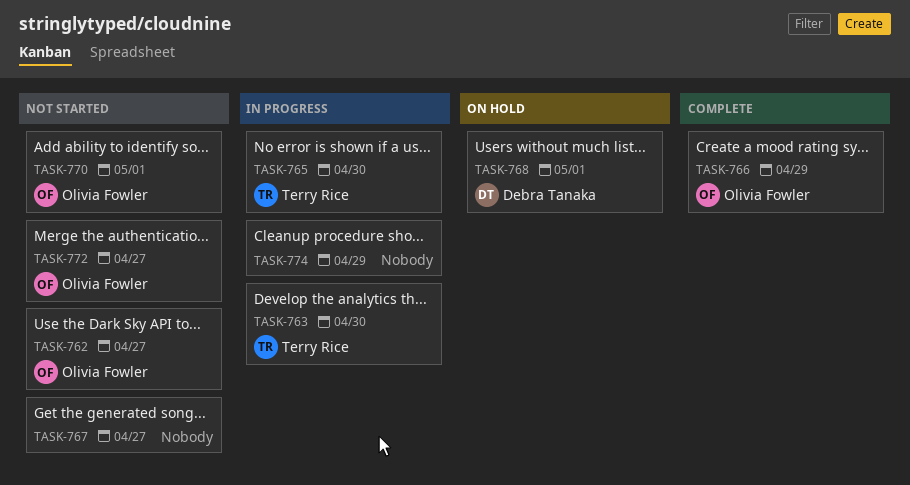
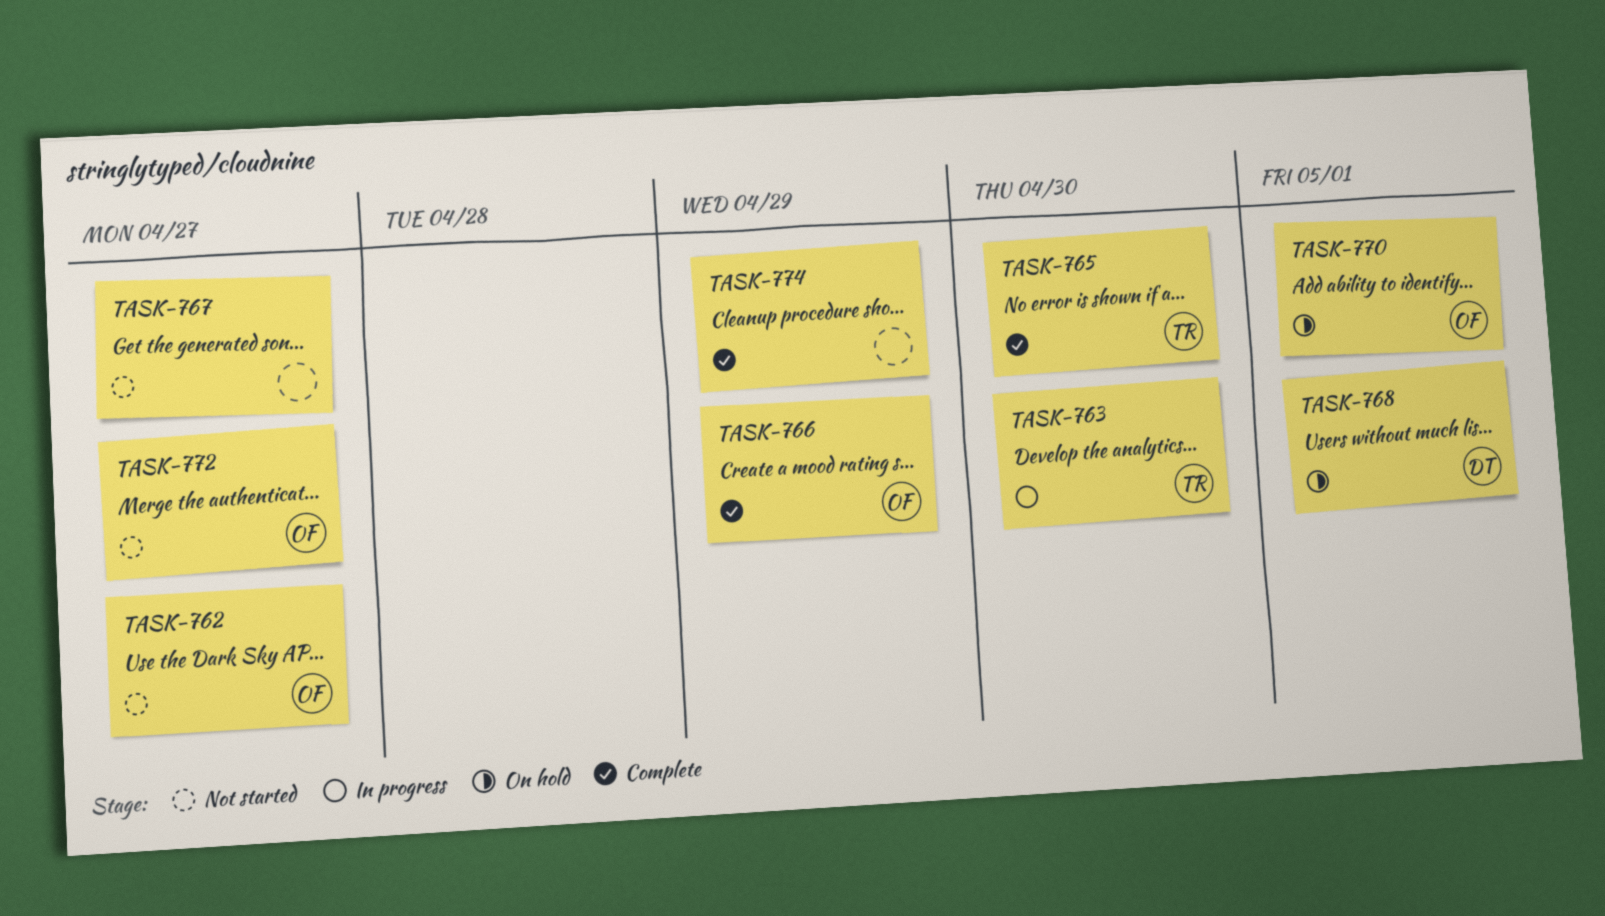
TASK-765, status: In progress -> Complete
TASK-770, status: Not started -> On hold
TASK-774, status: In progress -> Complete

